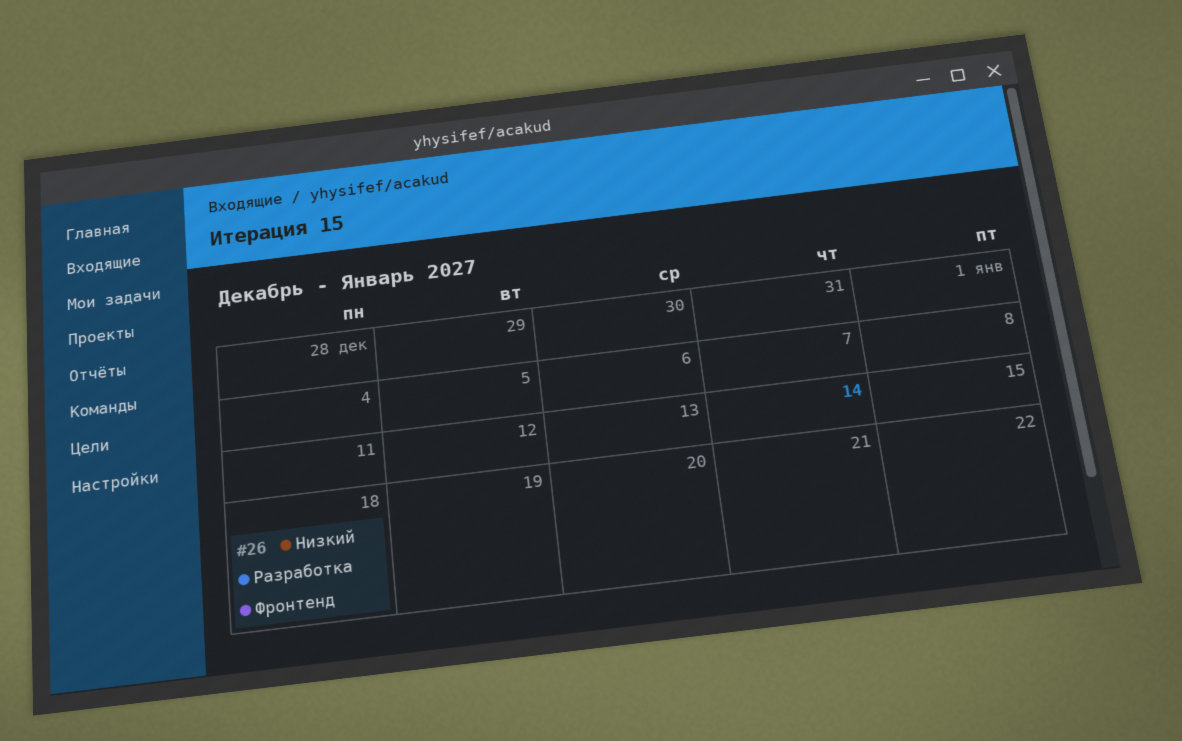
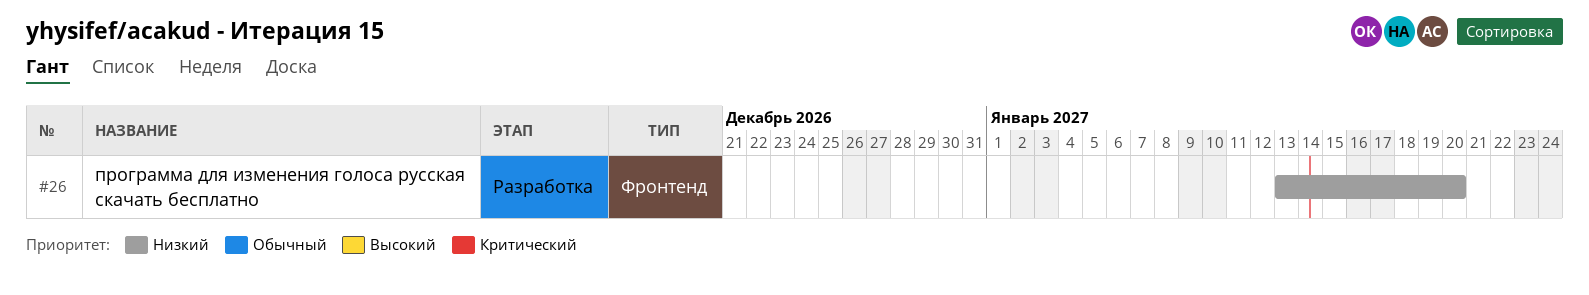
#26, due: Jan 18 -> Jan 20

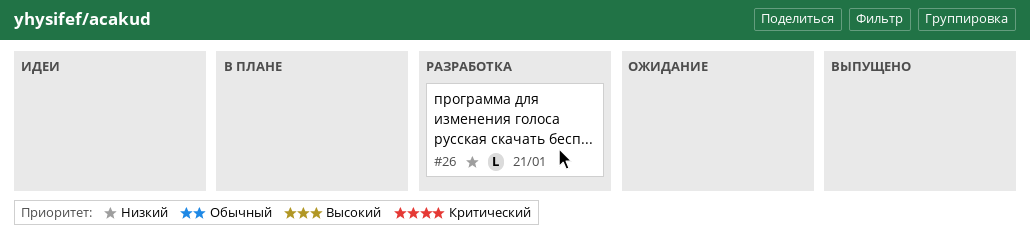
#26, due: Jan 20 -> Jan 21

